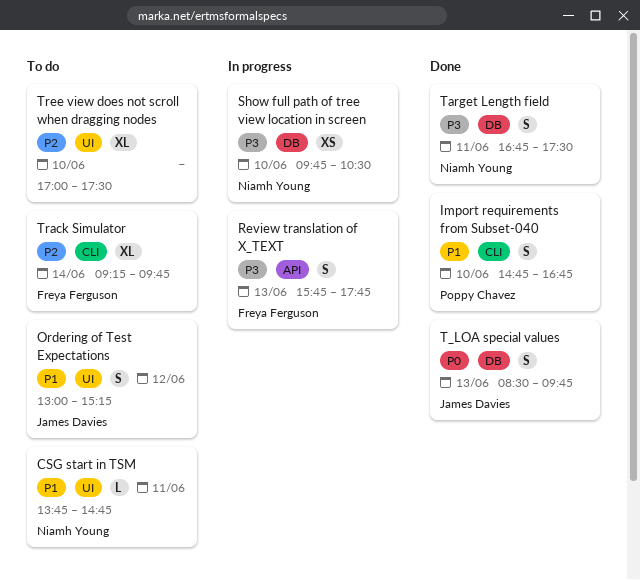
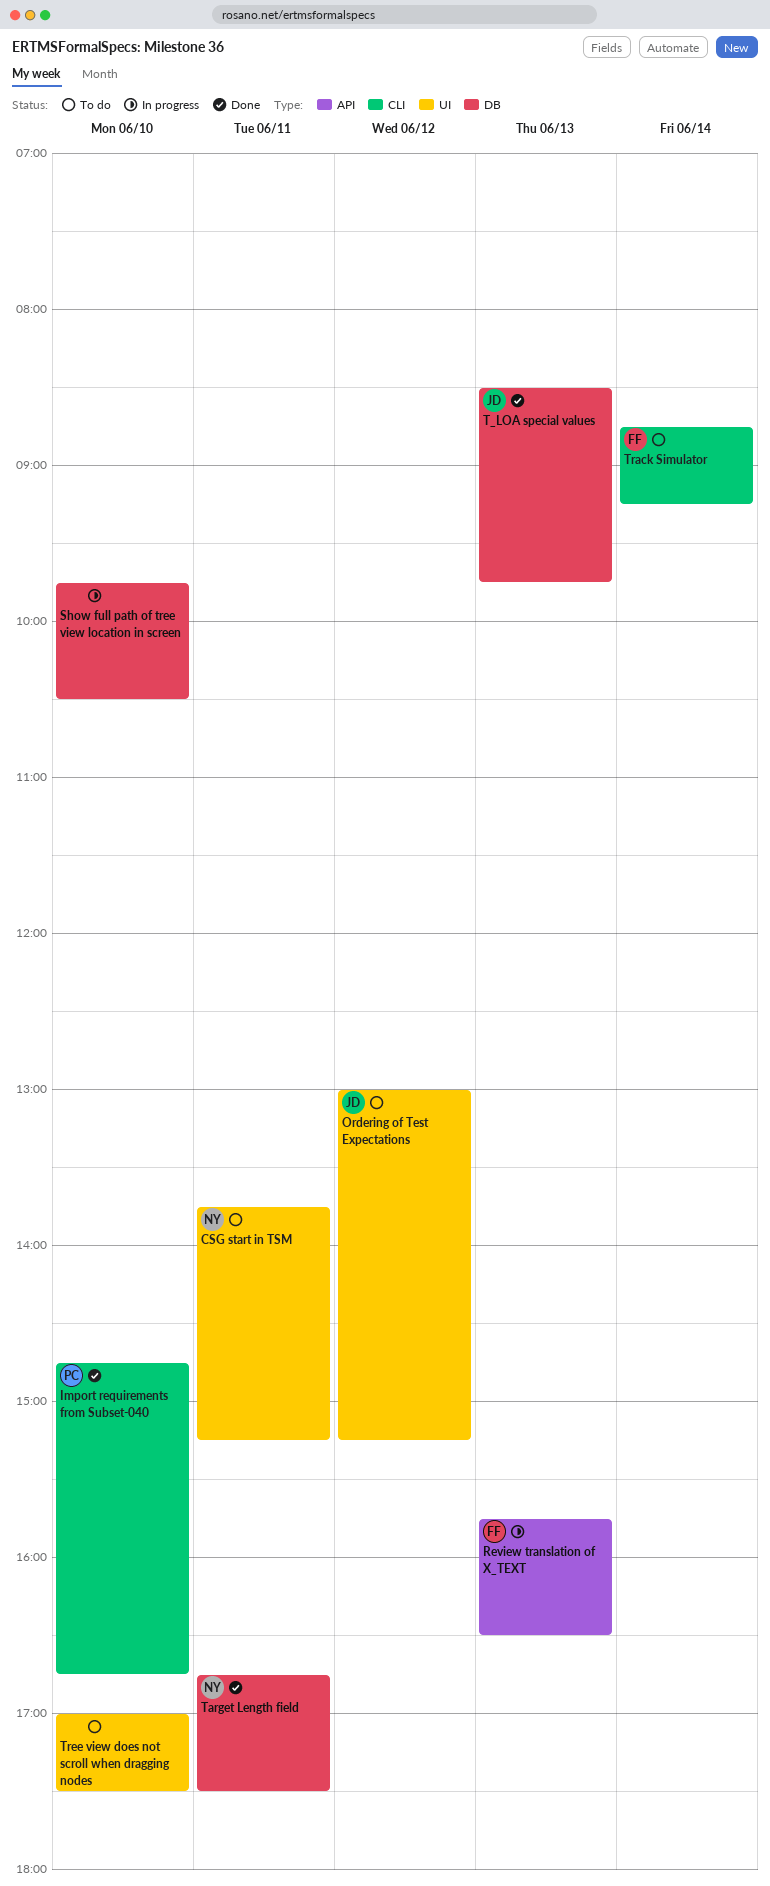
CSG start in TSM, ends: 14:45 -> 15:15
Review translation of X_TEXT, ends: 17:45 -> 16:30
Show full path of tree view location in screen, owner: Niamh Young -> none
Track Simulator, begins: 09:15 -> 08:45
Track Simulator, ends: 09:45 -> 09:15

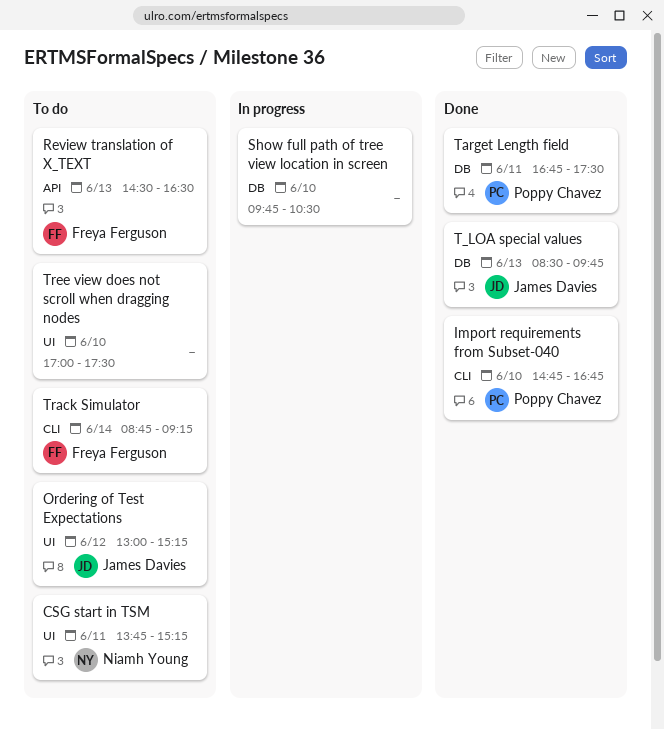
Review translation of X_TEXT, status: In progress -> To do
Review translation of X_TEXT, begins: 15:45 -> 14:30
Target Length field, owner: Niamh Young -> Poppy Chavez

